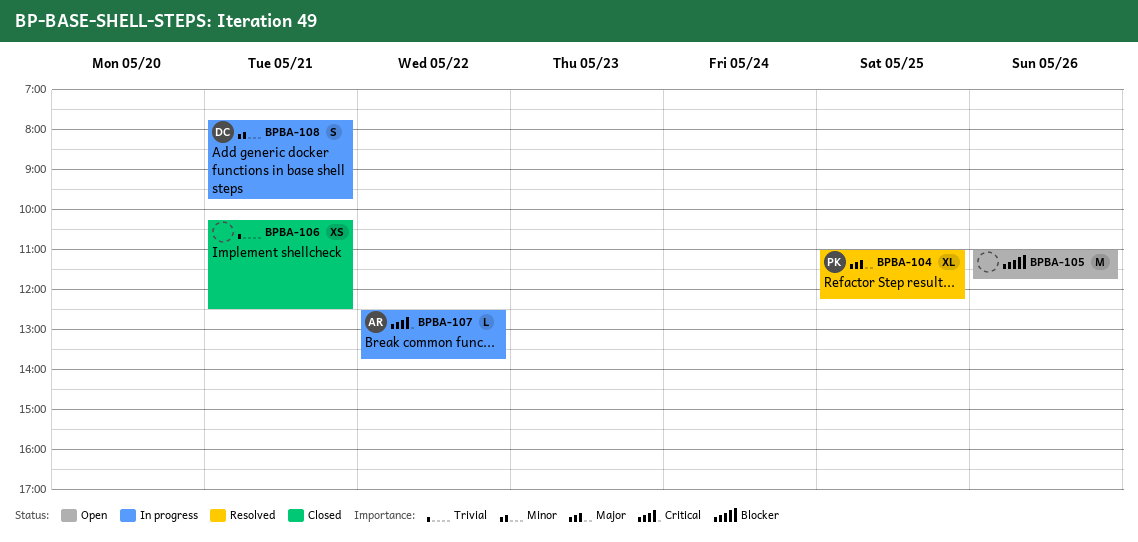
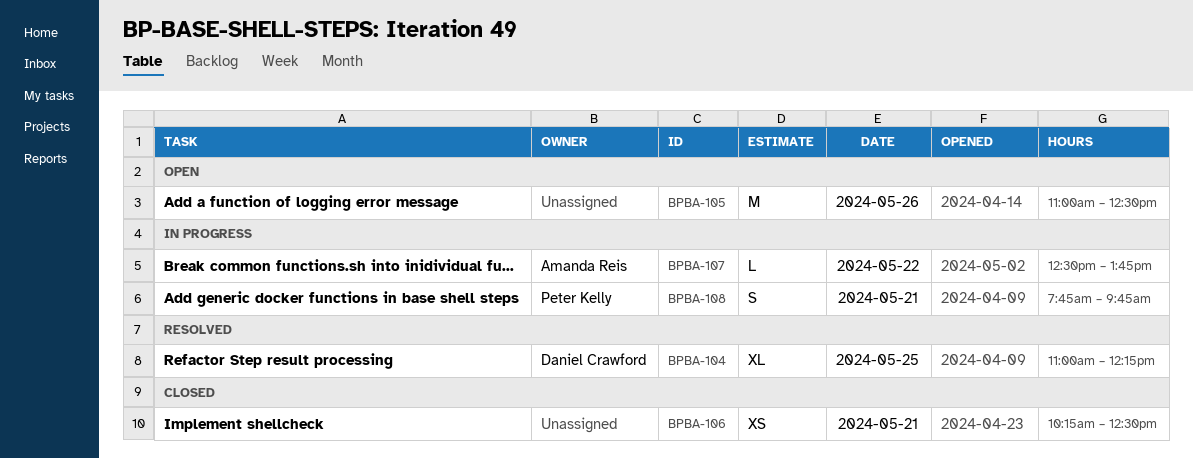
BPBA-104, owner: Peter Kelly -> Daniel Crawford
BPBA-105, ends: 11:45 -> 12:30
BPBA-108, owner: Daniel Crawford -> Peter Kelly

